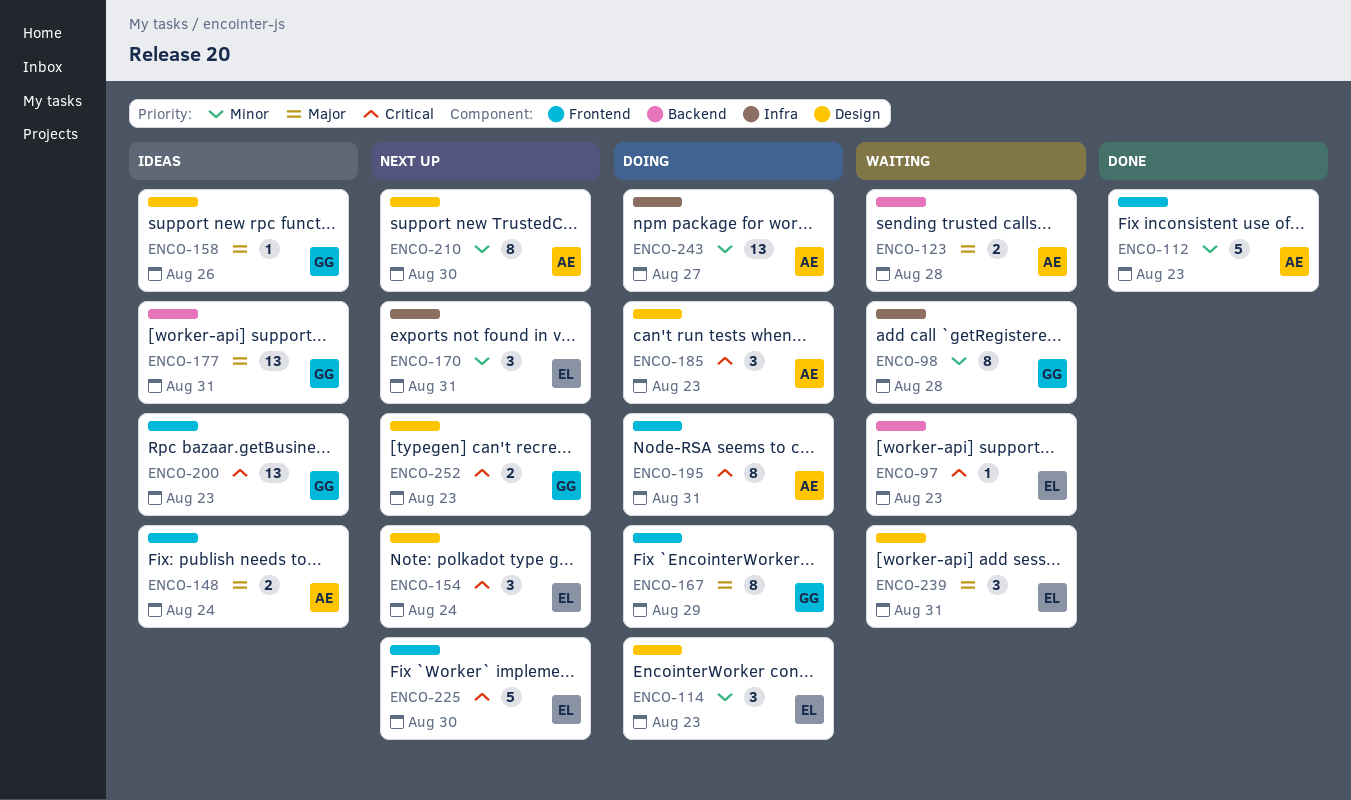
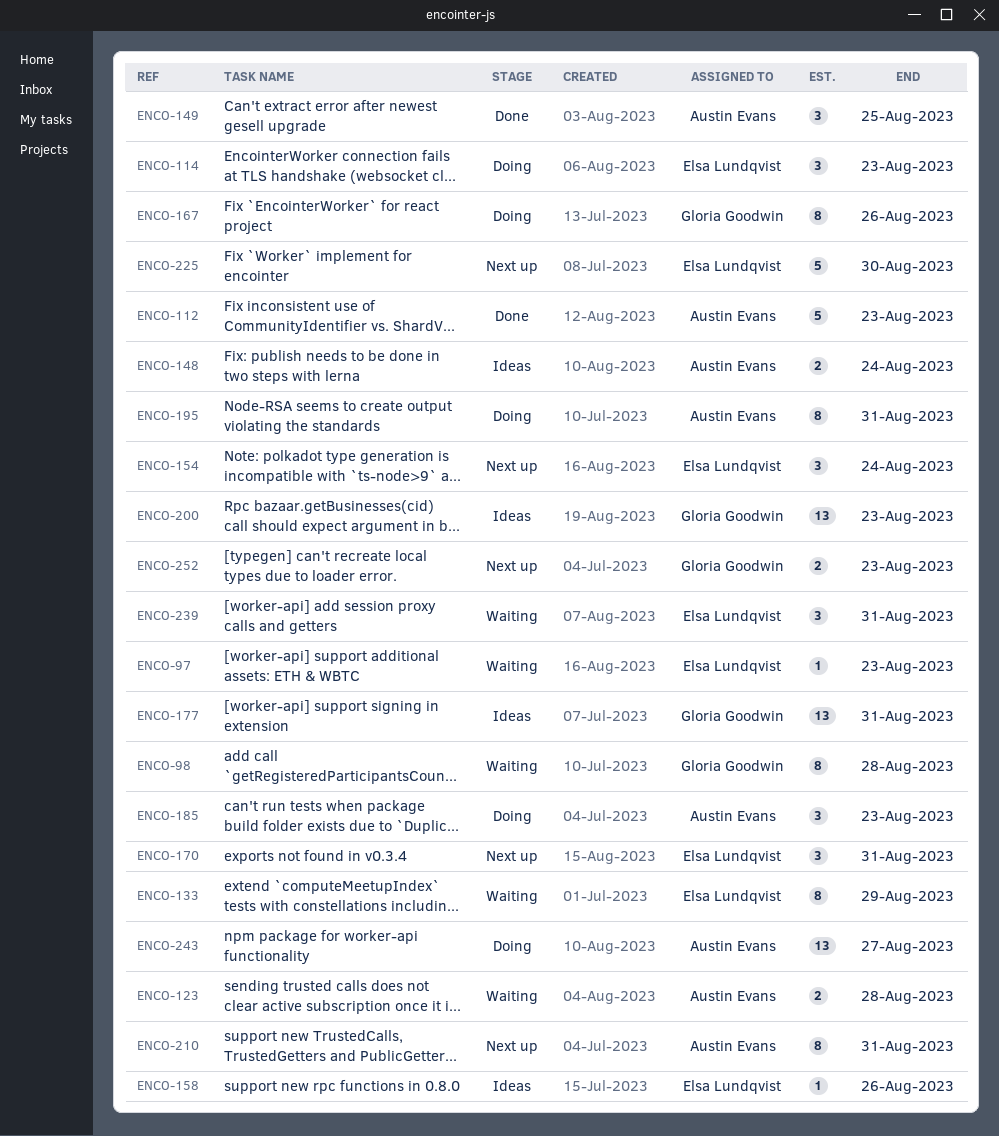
ENCO-133: none -> present
ENCO-149: none -> present
ENCO-158, owner: Gloria Goodwin -> Elsa Lundqvist
ENCO-167, due: Aug 29 -> Aug 26
ENCO-210, due: Aug 30 -> Aug 31

